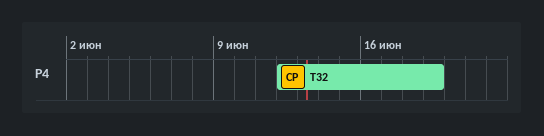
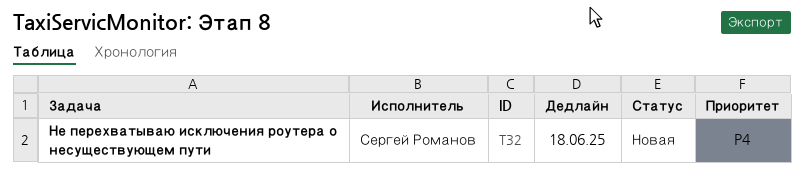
T32, due: Jun 19 -> Jun 18

